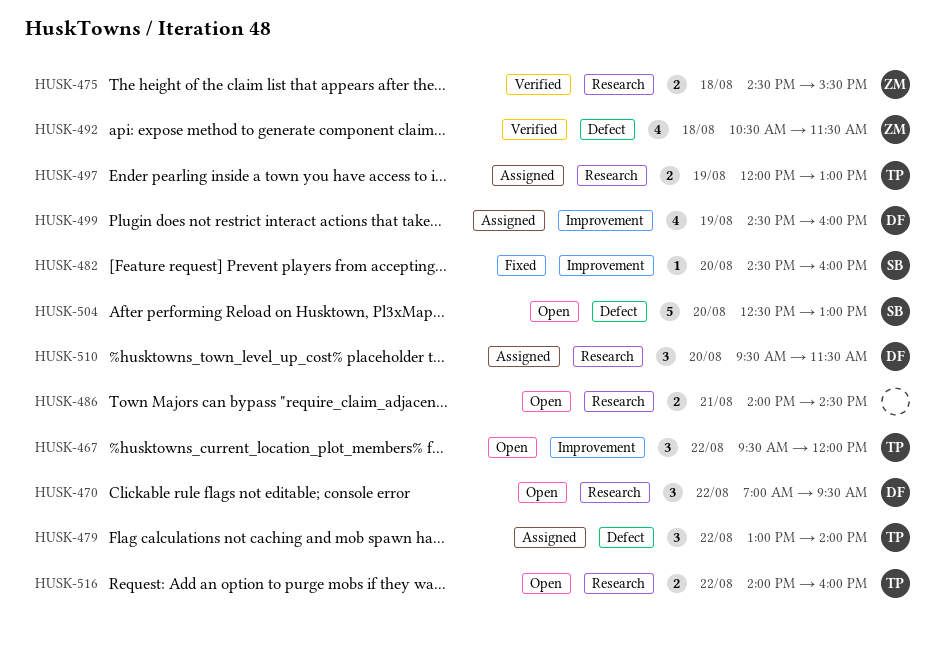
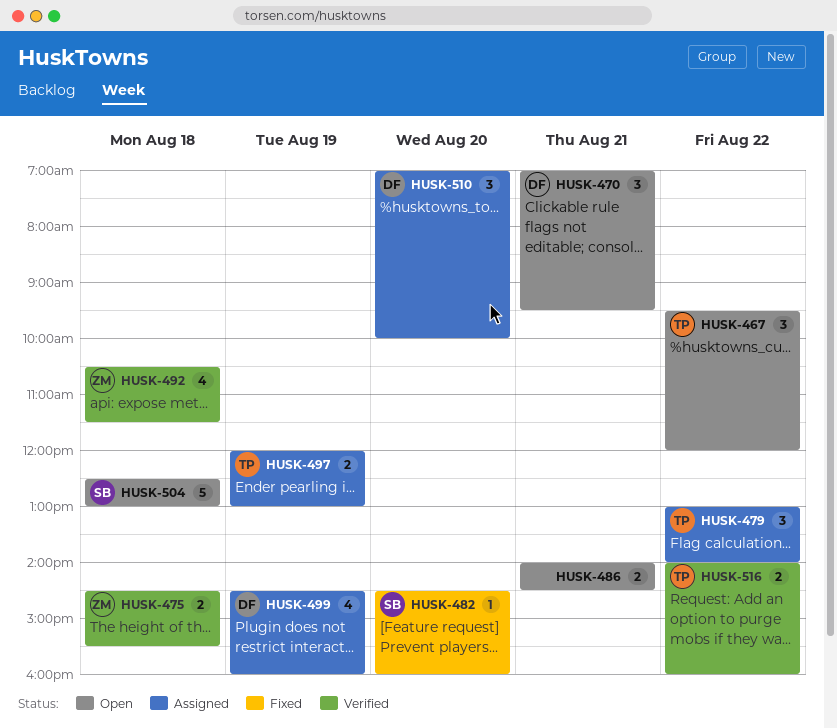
HUSK-470, day: Aug 22 -> Aug 21
HUSK-504, day: Aug 20 -> Aug 18
HUSK-510, begins: 09:30 -> 07:00
HUSK-510, ends: 11:30 -> 10:00
HUSK-516, status: Open -> Verified

